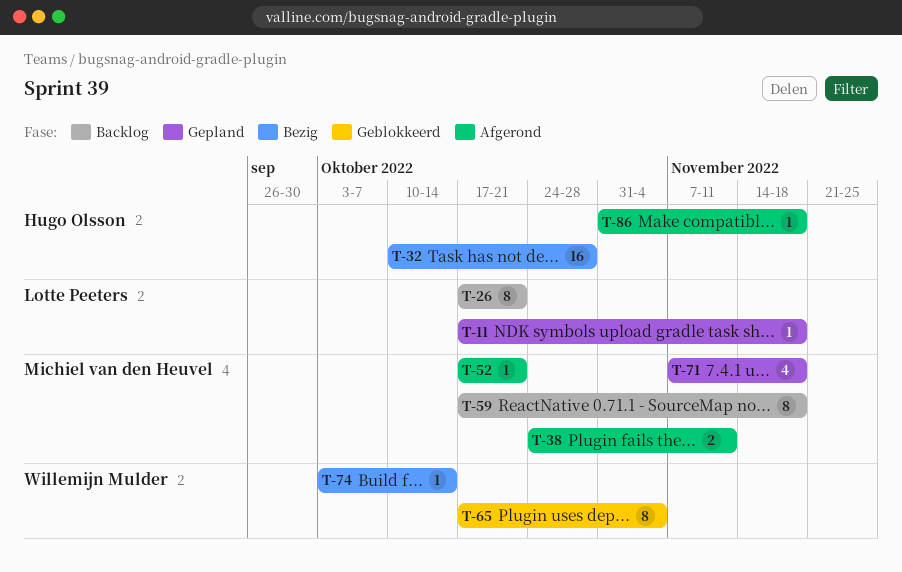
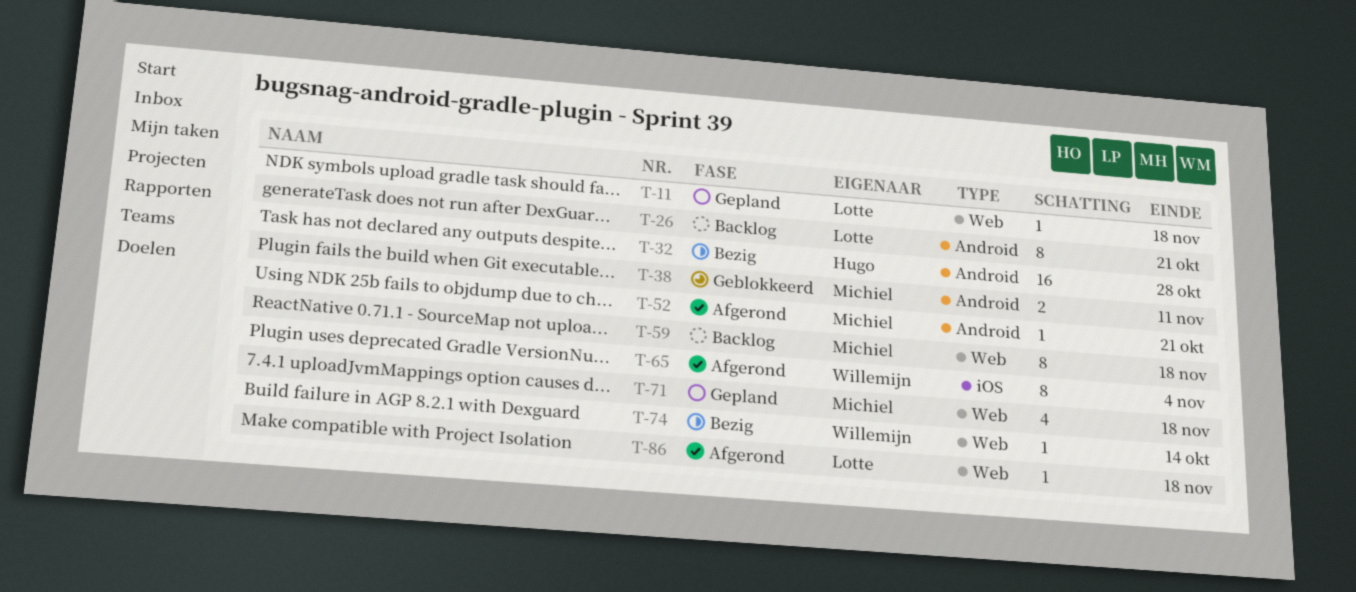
T-38, status: Afgerond -> Geblokkeerd
T-65, status: Geblokkeerd -> Afgerond
T-86, owner: Hugo Olsson -> Lotte Peeters

